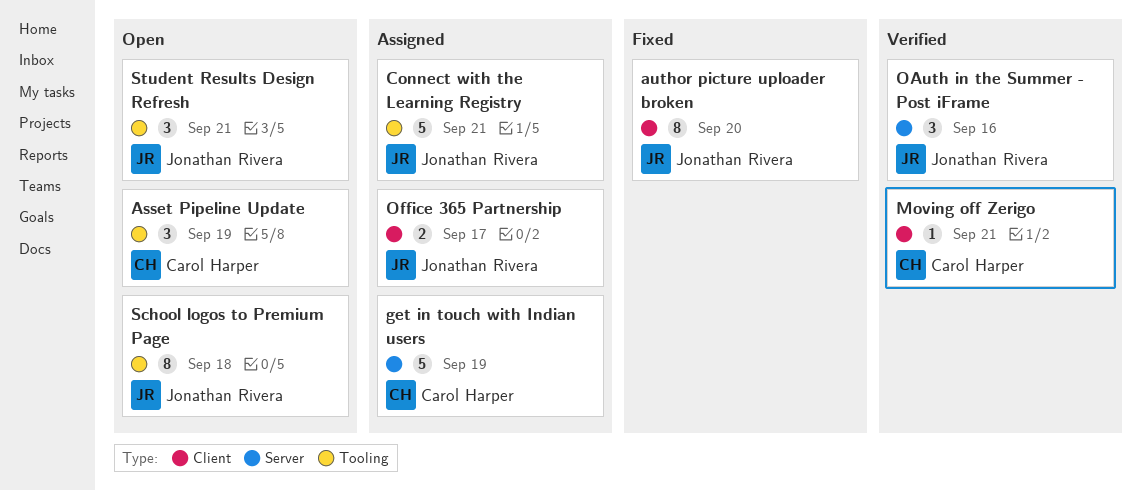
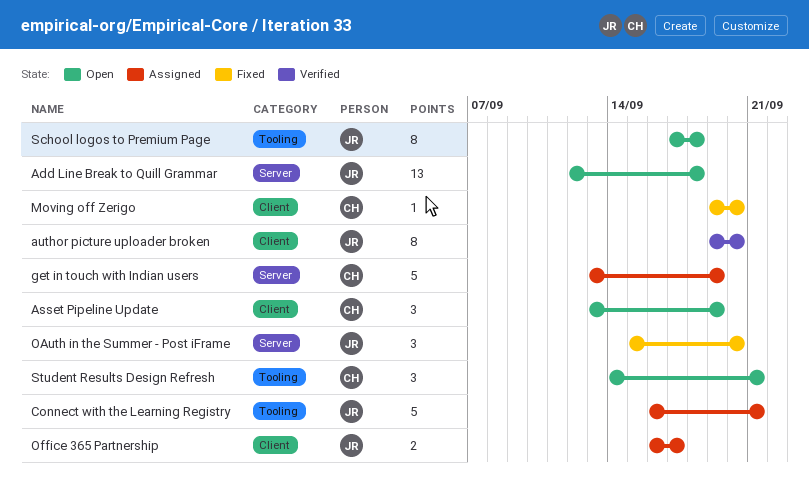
Add Line Break to Quill Grammar: none -> present
Asset Pipeline Update, label: Tooling -> Client
author picture uploader broken, status: Fixed -> Verified
Moving off Zerigo, status: Verified -> Fixed
Moving off Zerigo, due: Sep 21 -> Sep 20
OAuth in the Summer - Post iFrame, status: Verified -> Fixed
OAuth in the Summer - Post iFrame, due: Sep 16 -> Sep 20
Student Results Design Refresh, owner: Jonathan Rivera -> Carol Harper

